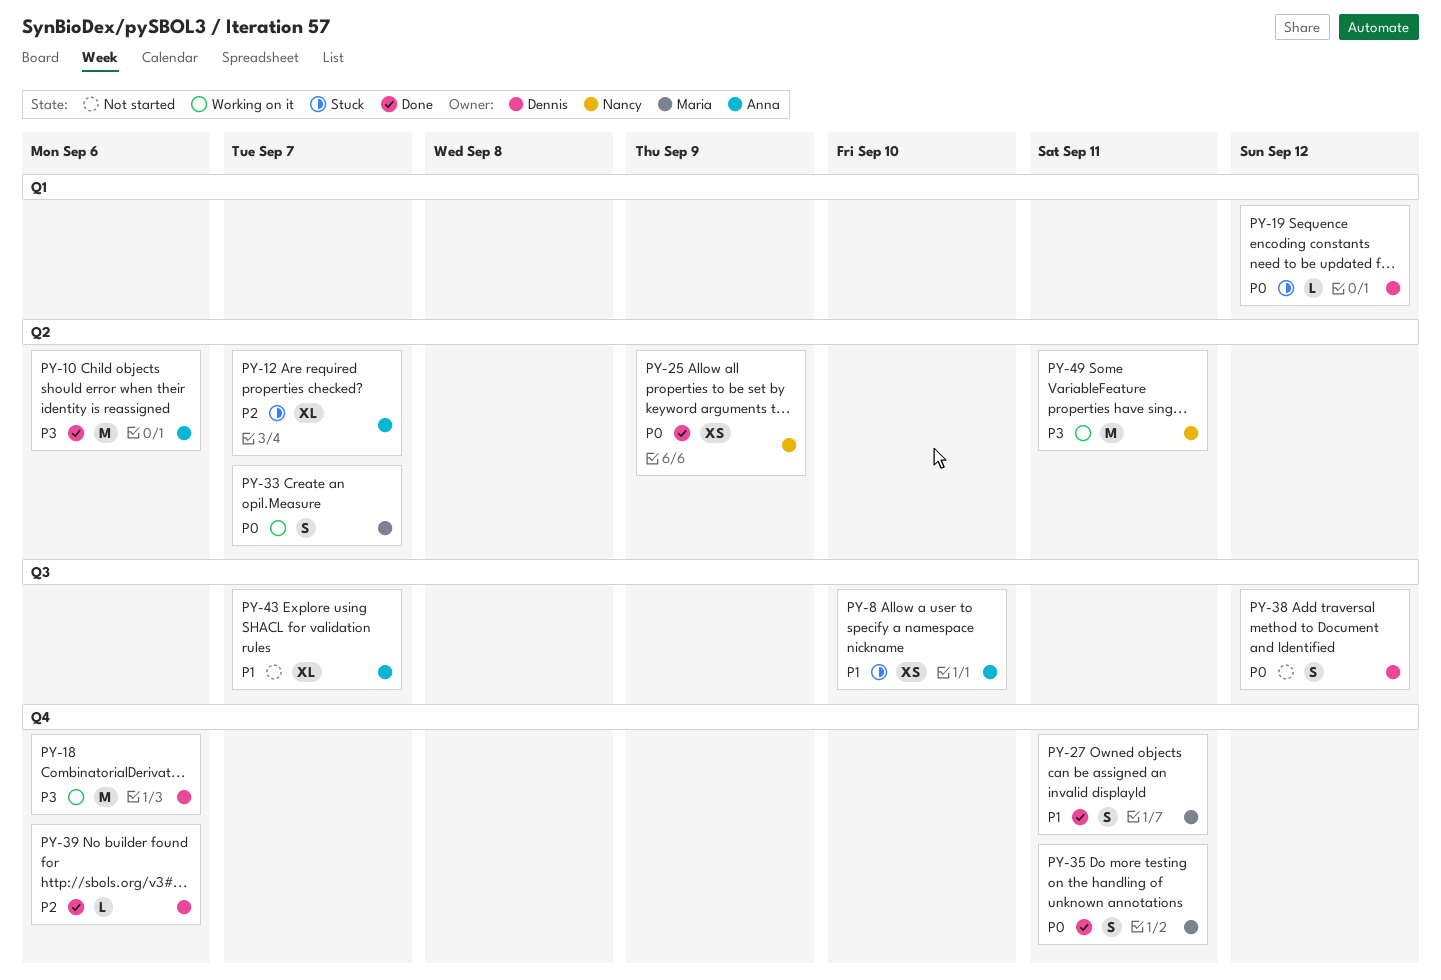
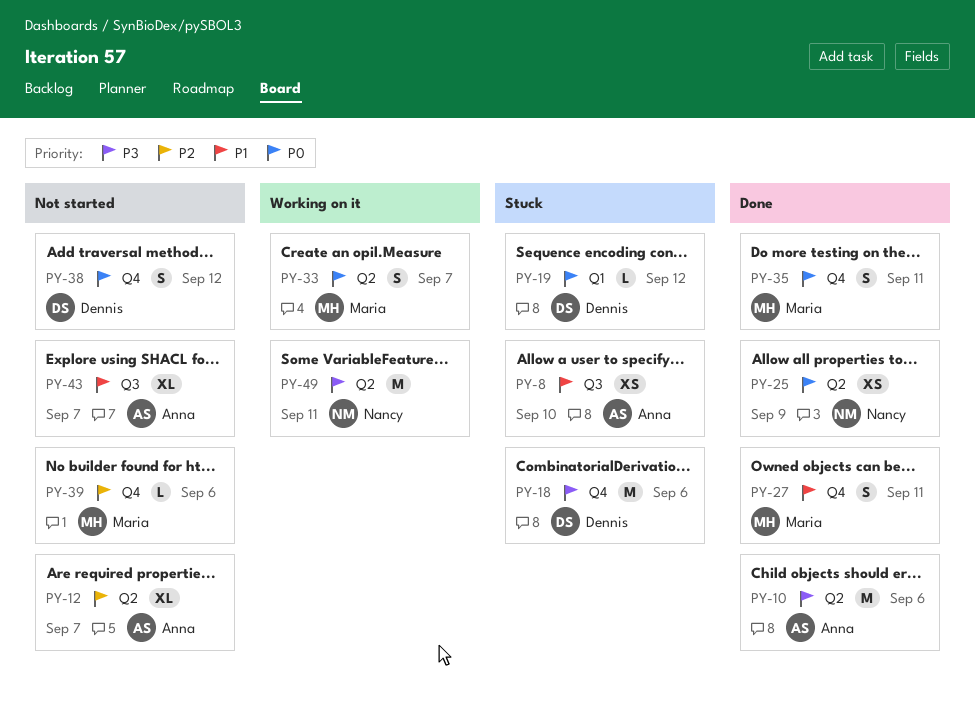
PY-12, status: Stuck -> Not started
PY-18, status: Working on it -> Stuck
PY-38, label: Q3 -> Q4
PY-39, status: Done -> Not started
PY-39, owner: Dennis -> Maria

